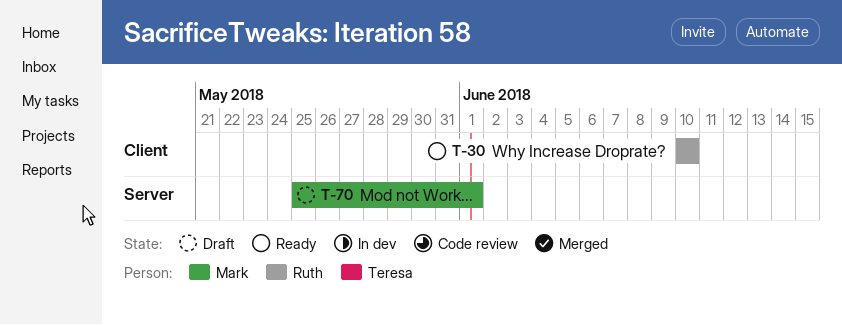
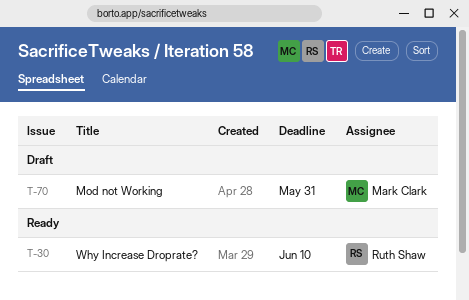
T-70, due: Jun 1 -> May 31

